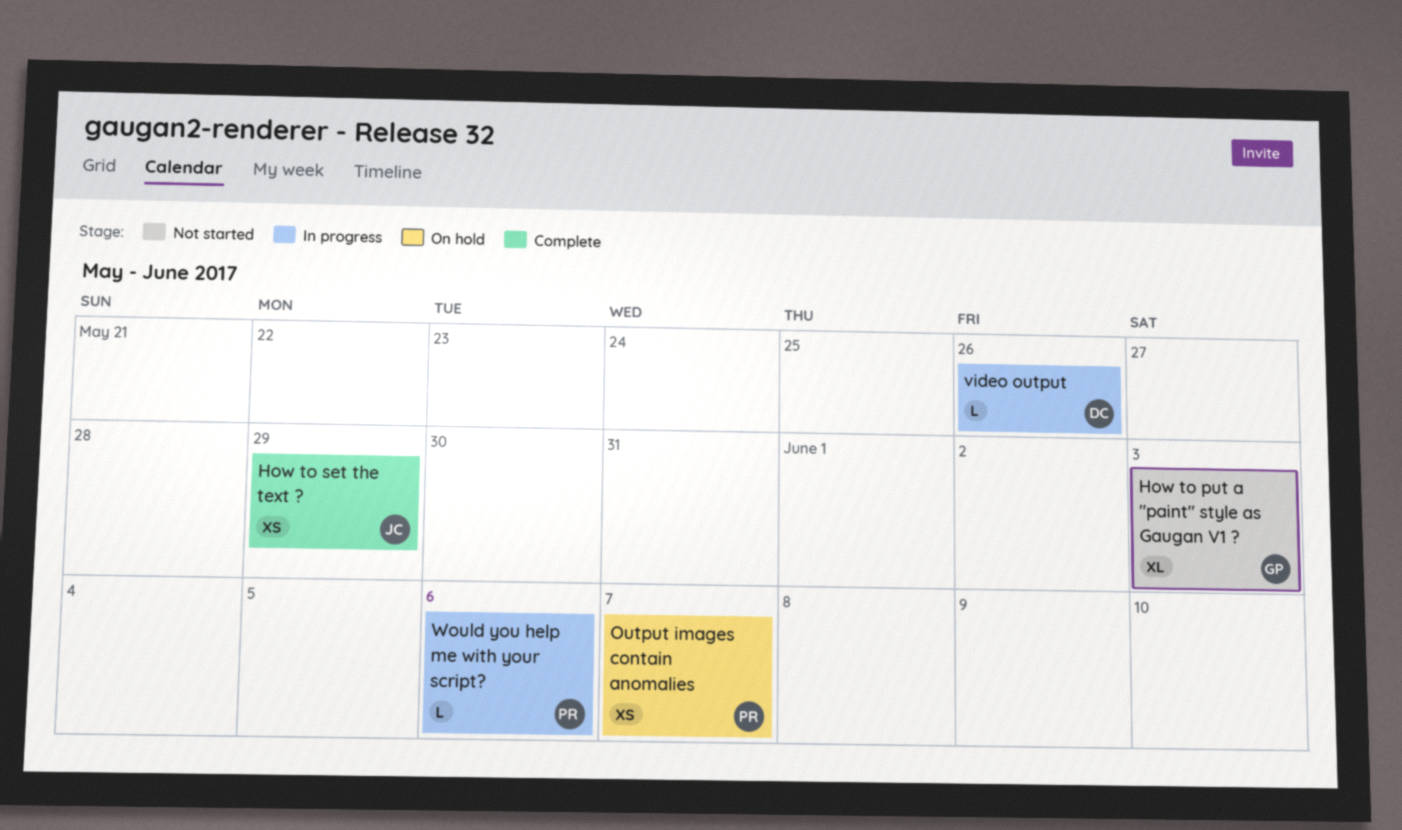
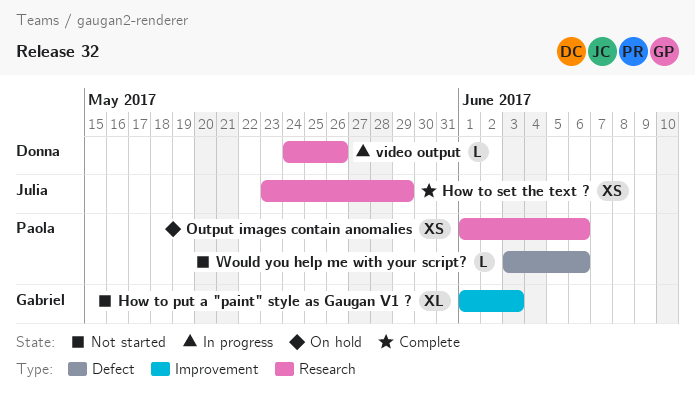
Output images contain anomalies, due: Jun 7 -> Jun 6
Would you help me with your script?, status: In progress -> Not started

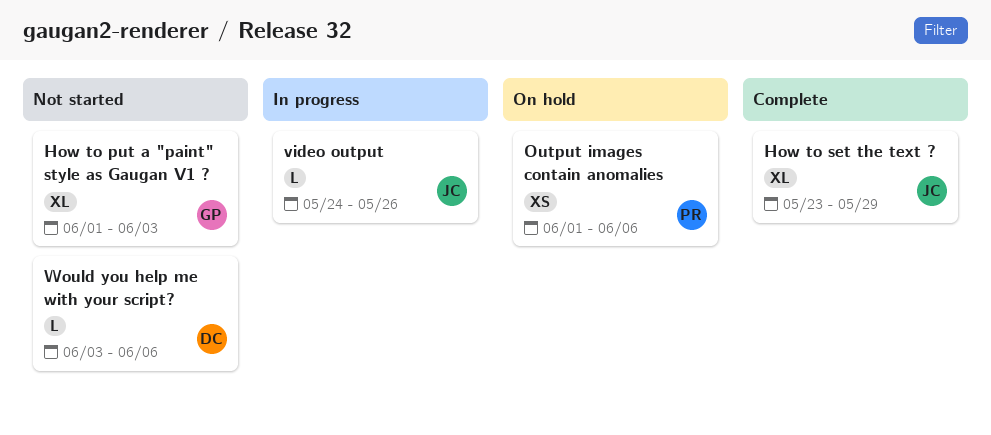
How to set the text ?, estimate: XS -> XL
video output, owner: Donna -> Julia
Would you help me with your script?, owner: Paola -> Donna

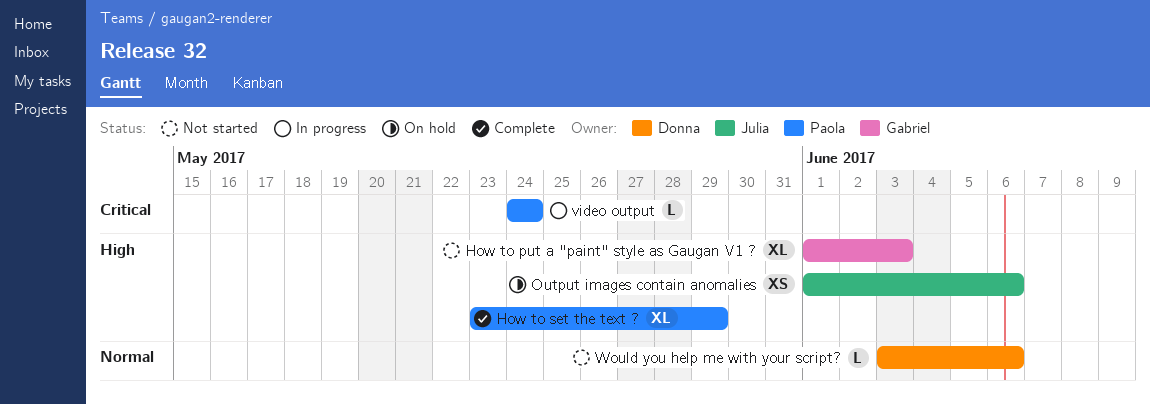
How to set the text ?, owner: Julia -> Paola
Output images contain anomalies, owner: Paola -> Julia
video output, owner: Julia -> Paola
video output, due: May 26 -> May 24

